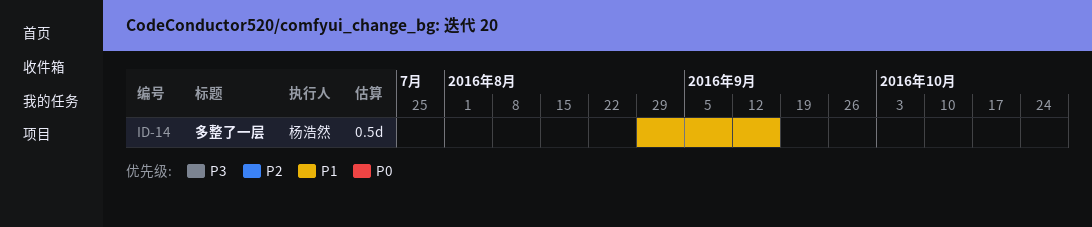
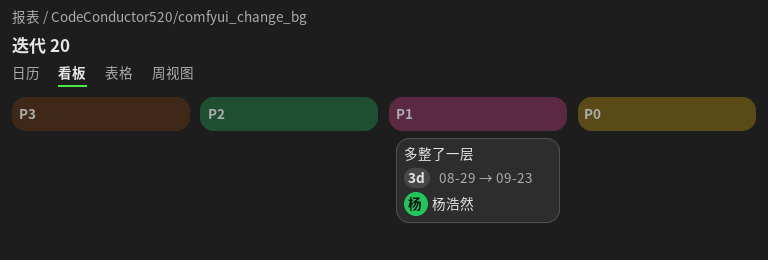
多整了一层, estimate: 0.5d -> 3d
多整了一层, due: Sep 16 -> Sep 23

